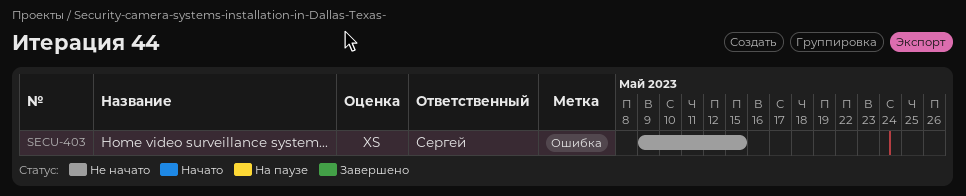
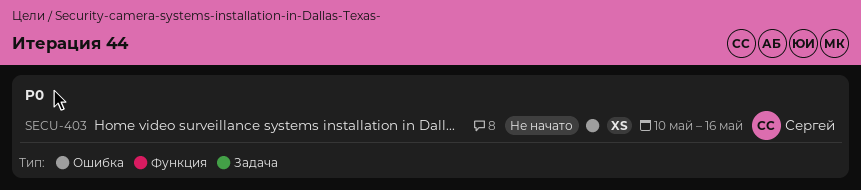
SECU-403, start: May 9 -> May 10
SECU-403, due: May 15 -> May 16

